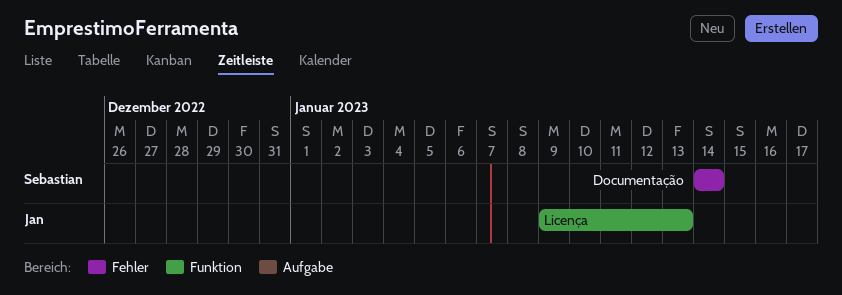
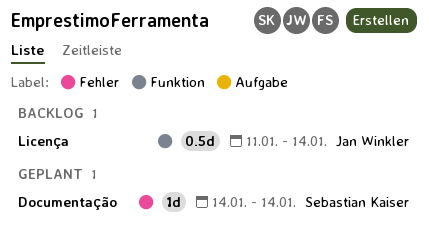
Licença, start: Jan 9 -> Jan 11
Licença, due: Jan 13 -> Jan 14

